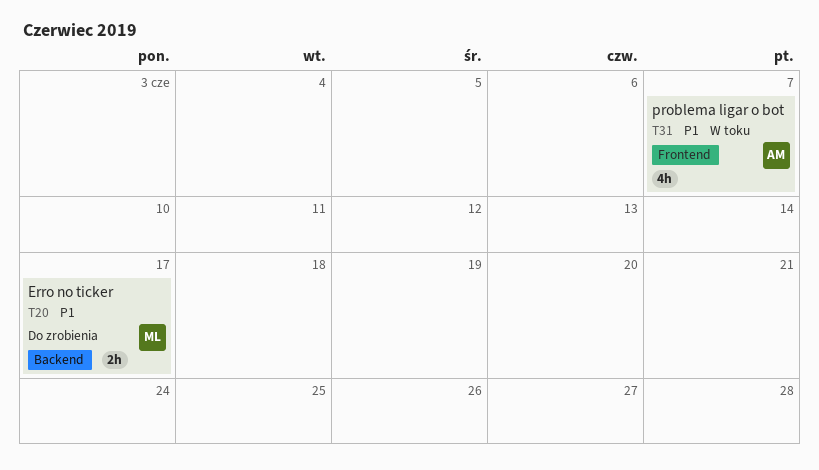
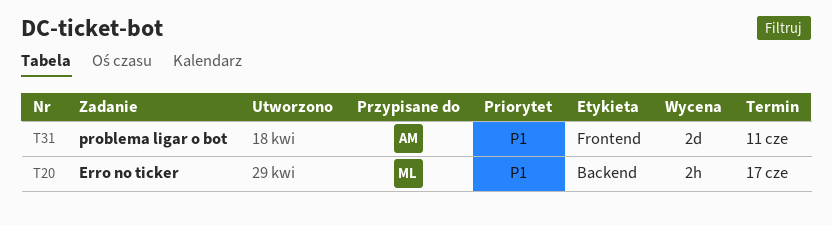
T31, estimate: 4h -> 2d
T31, due: Jun 7 -> Jun 11

